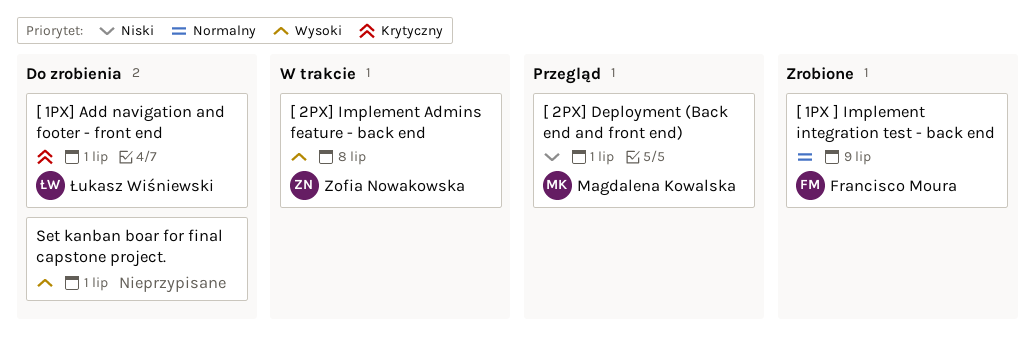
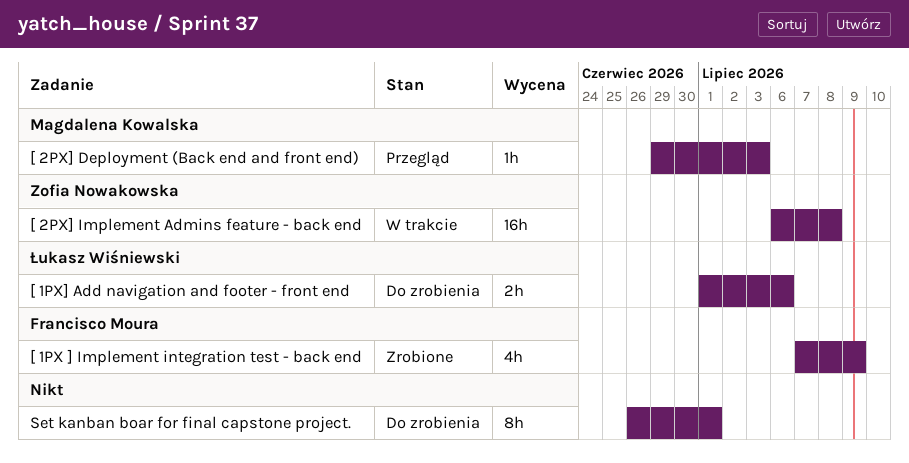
[ 1PX] Add navigation and footer - front end, due: Jul 1 -> Jul 6
[ 2PX] Deployment (Back end and front end), due: Jul 1 -> Jul 3

